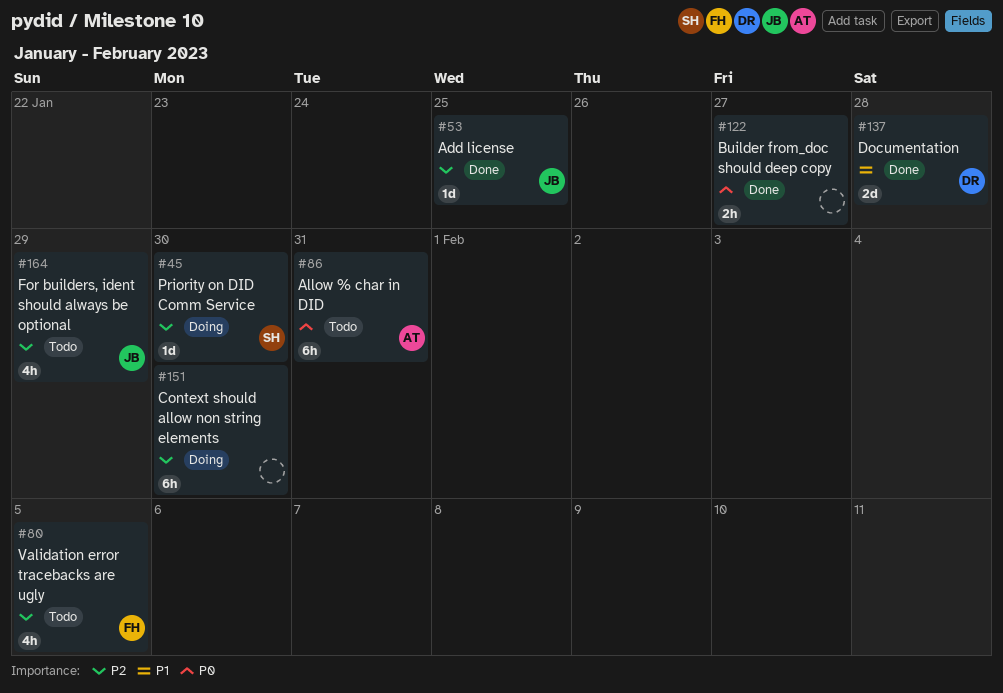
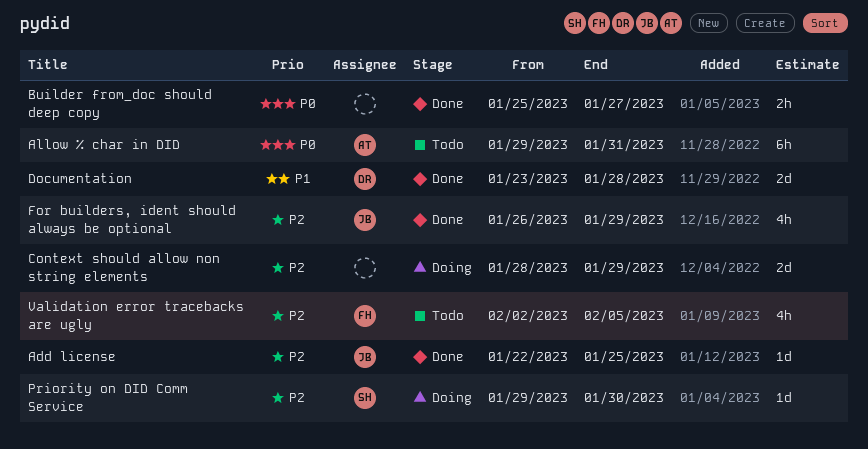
Context should allow non string elements, estimate: 6h -> 2d
Context should allow non string elements, due: Jan 30 -> Jan 29
For builders, ident should always be optional, status: Todo -> Done

